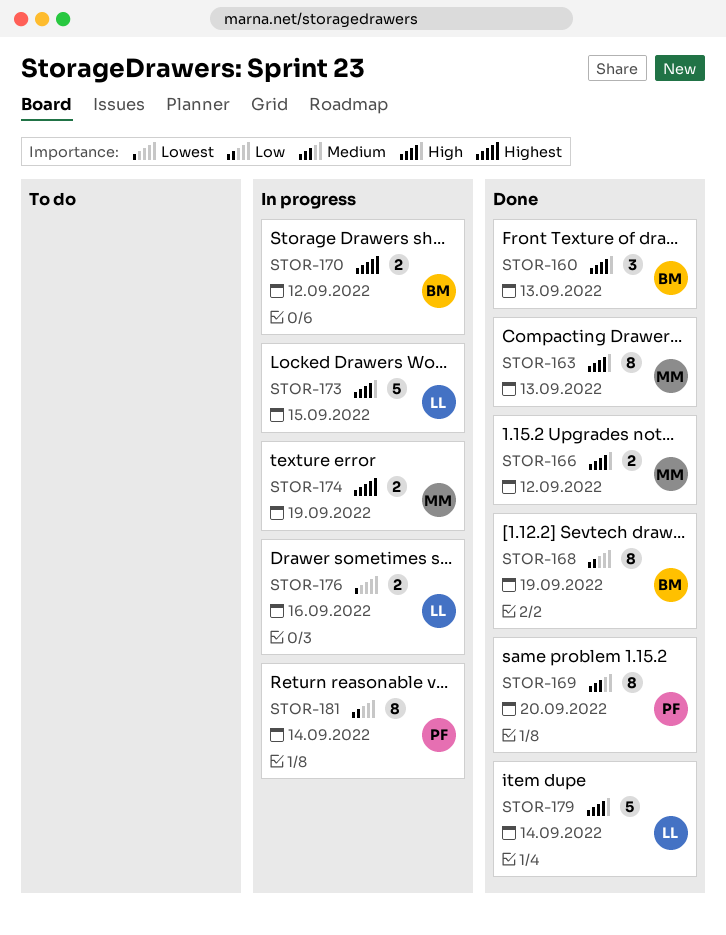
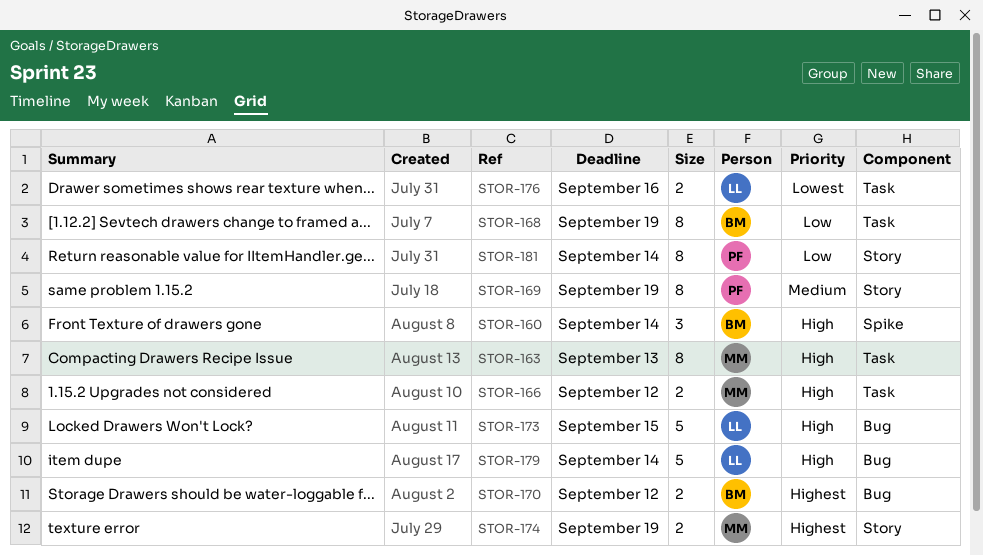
STOR-160, due: Sep 13 -> Sep 14
STOR-169, due: Sep 20 -> Sep 19

